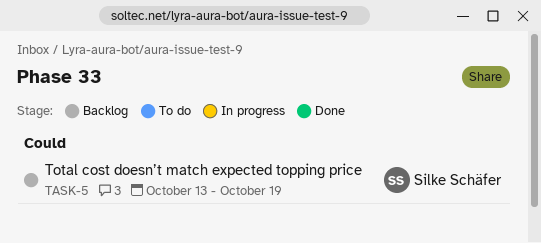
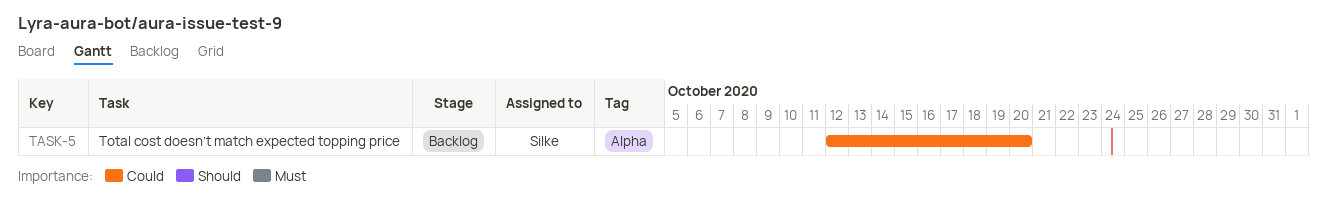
TASK-5, start: Oct 13 -> Oct 12
TASK-5, due: Oct 19 -> Oct 20

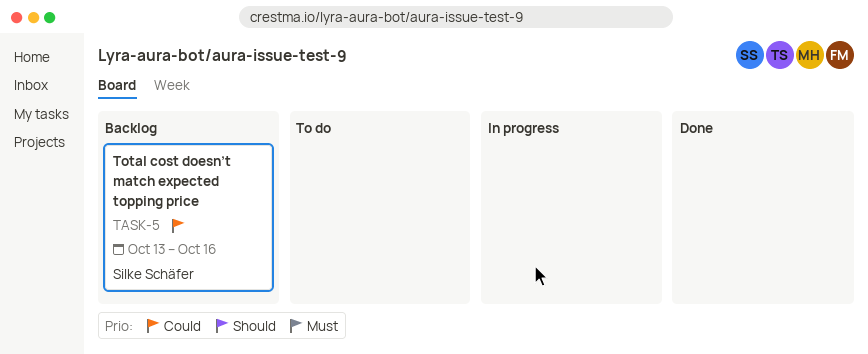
TASK-5, start: Oct 12 -> Oct 13
TASK-5, due: Oct 20 -> Oct 16

